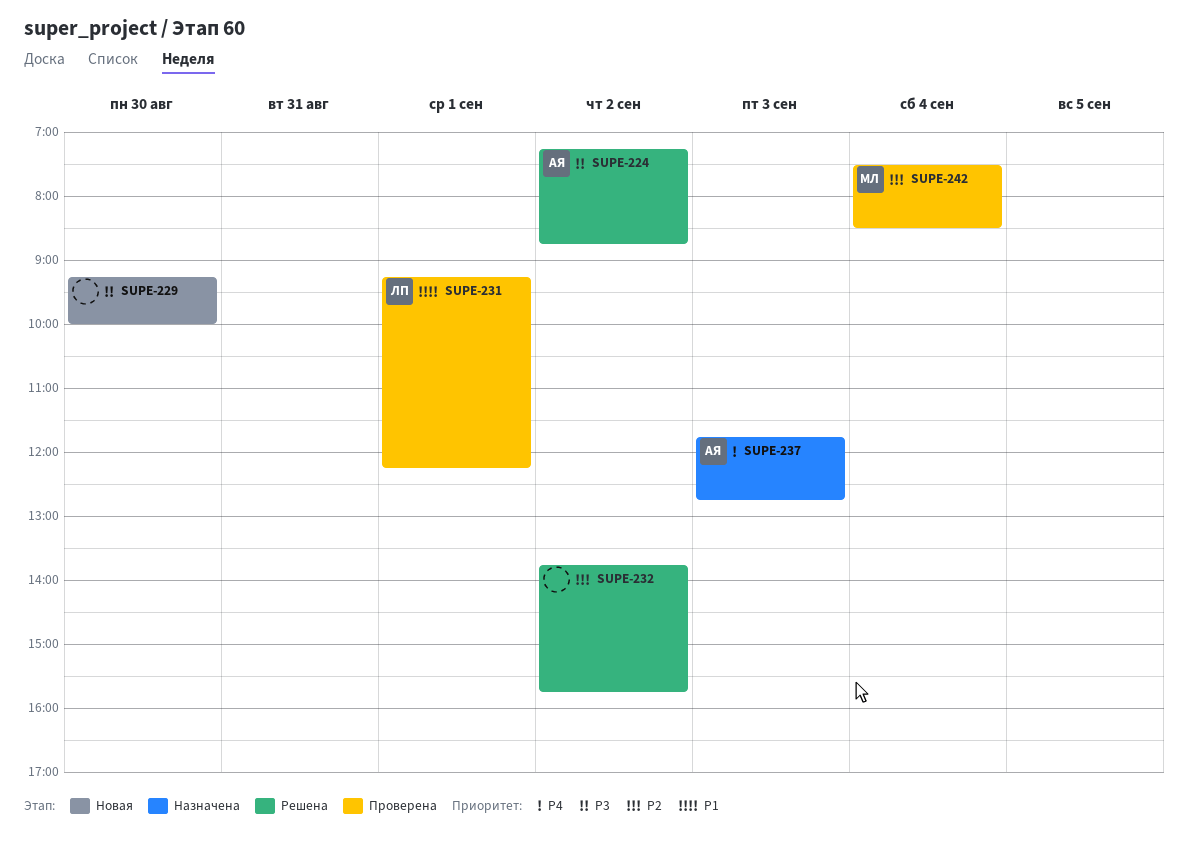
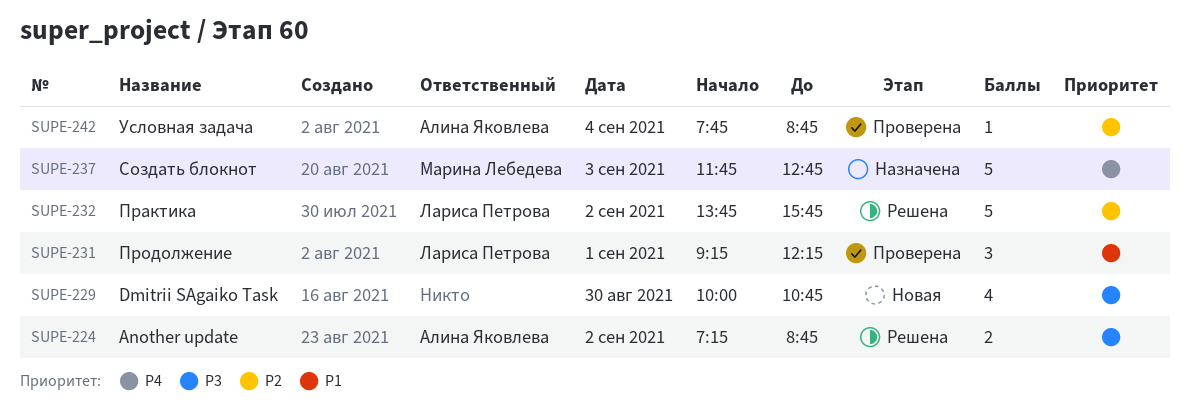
SUPE-229, begins: 09:15 -> 10:00
SUPE-229, ends: 10:00 -> 10:45
SUPE-232, owner: none -> Лариса Петрова
SUPE-237, owner: Алина Яковлева -> Марина Лебедева
SUPE-242, owner: Марина Лебедева -> Алина Яковлева
SUPE-242, begins: 07:30 -> 07:45
SUPE-242, ends: 08:30 -> 08:45

